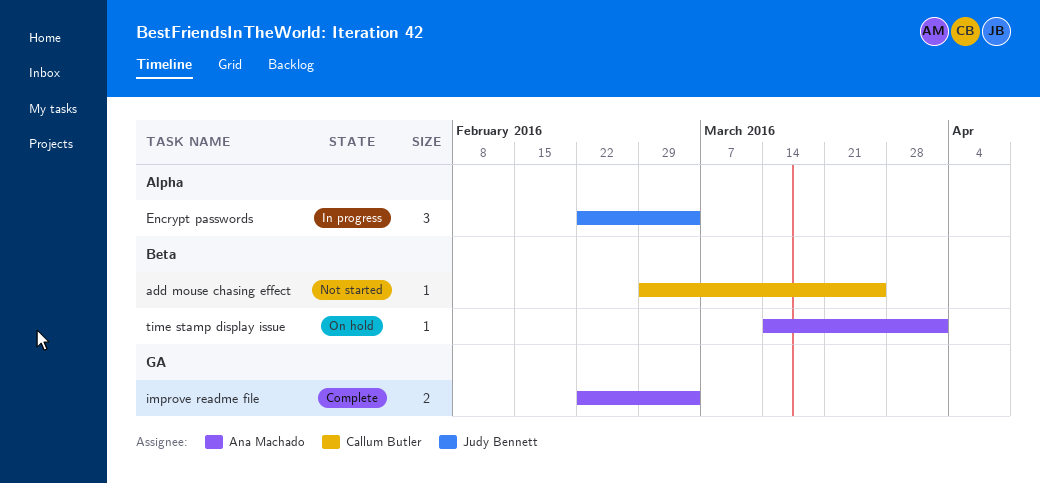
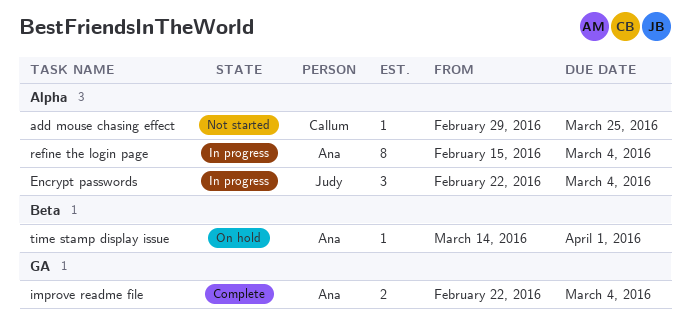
add mouse chasing effect, label: Beta -> Alpha
refine the login page: none -> present

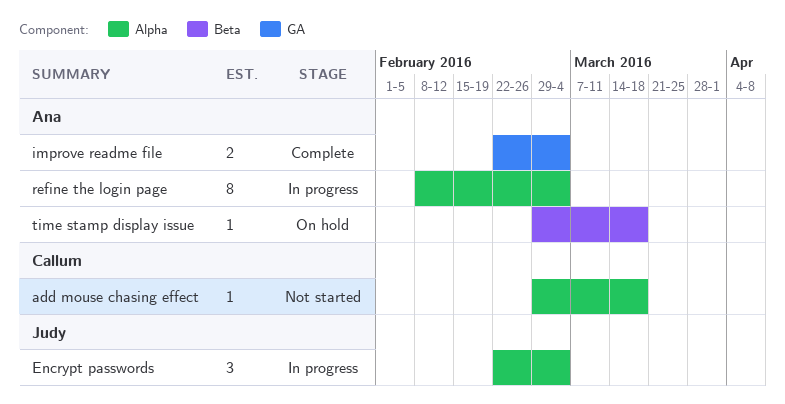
add mouse chasing effect, due: Mar 25 -> Mar 18
refine the login page, start: Feb 15 -> Feb 8
time stamp display issue, start: Mar 14 -> Feb 29
time stamp display issue, due: Apr 1 -> Mar 18

